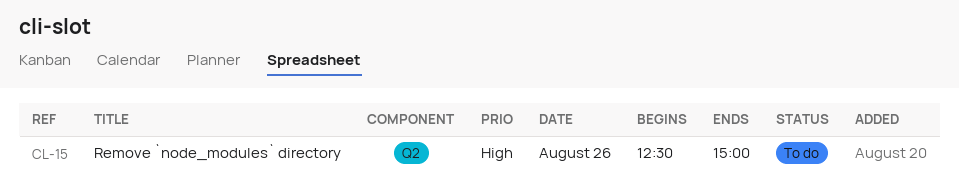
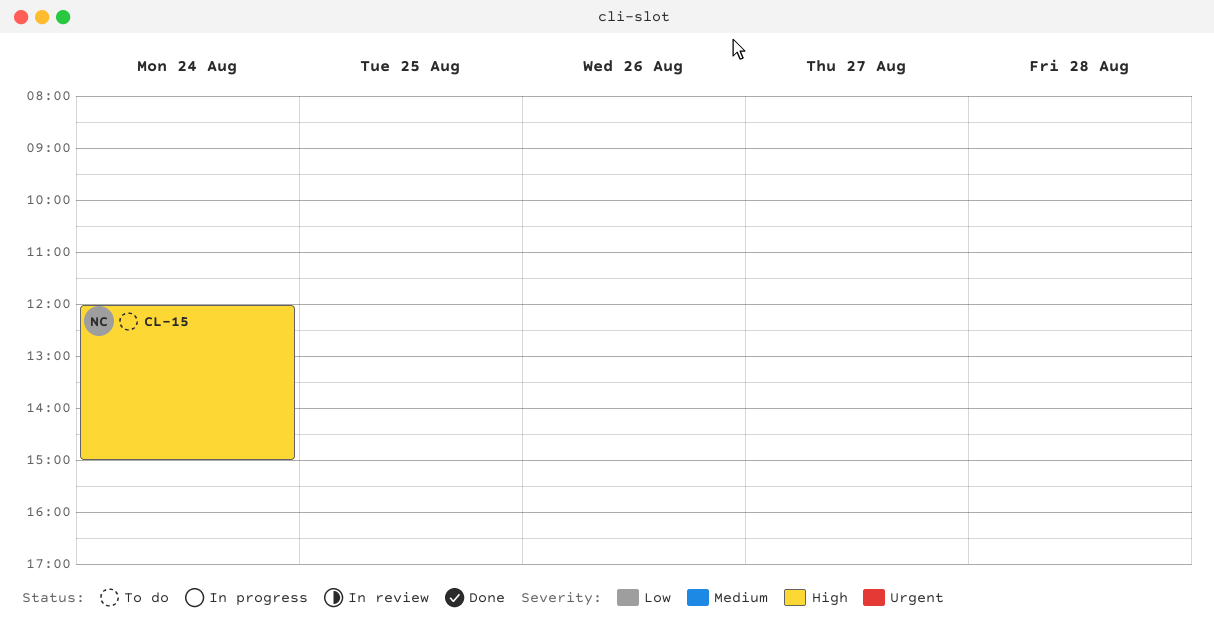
CL-15, day: Aug 26 -> Aug 24
CL-15, begins: 12:30 -> 12:00

